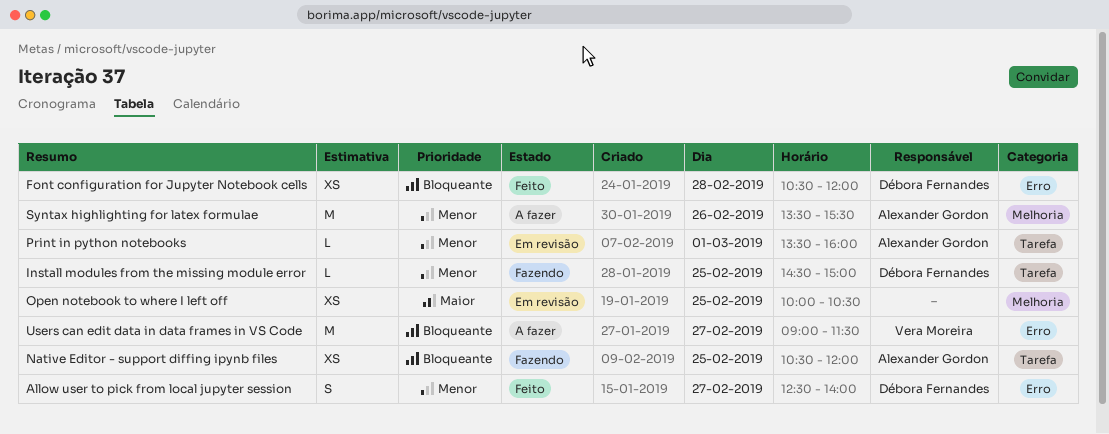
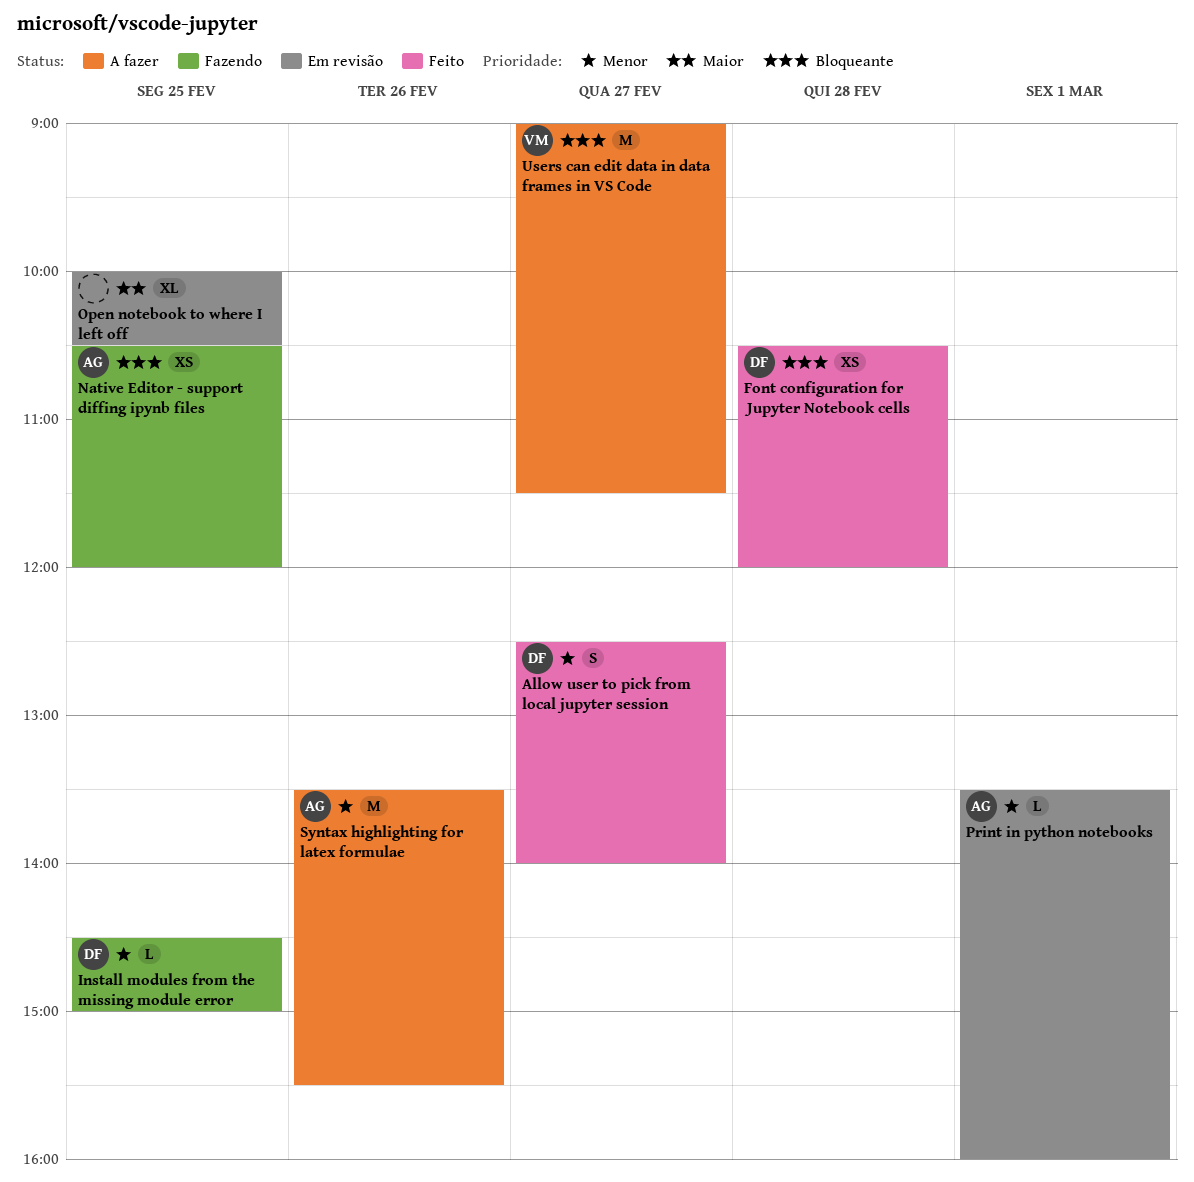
Open notebook to where I left off, estimate: XS -> XL

